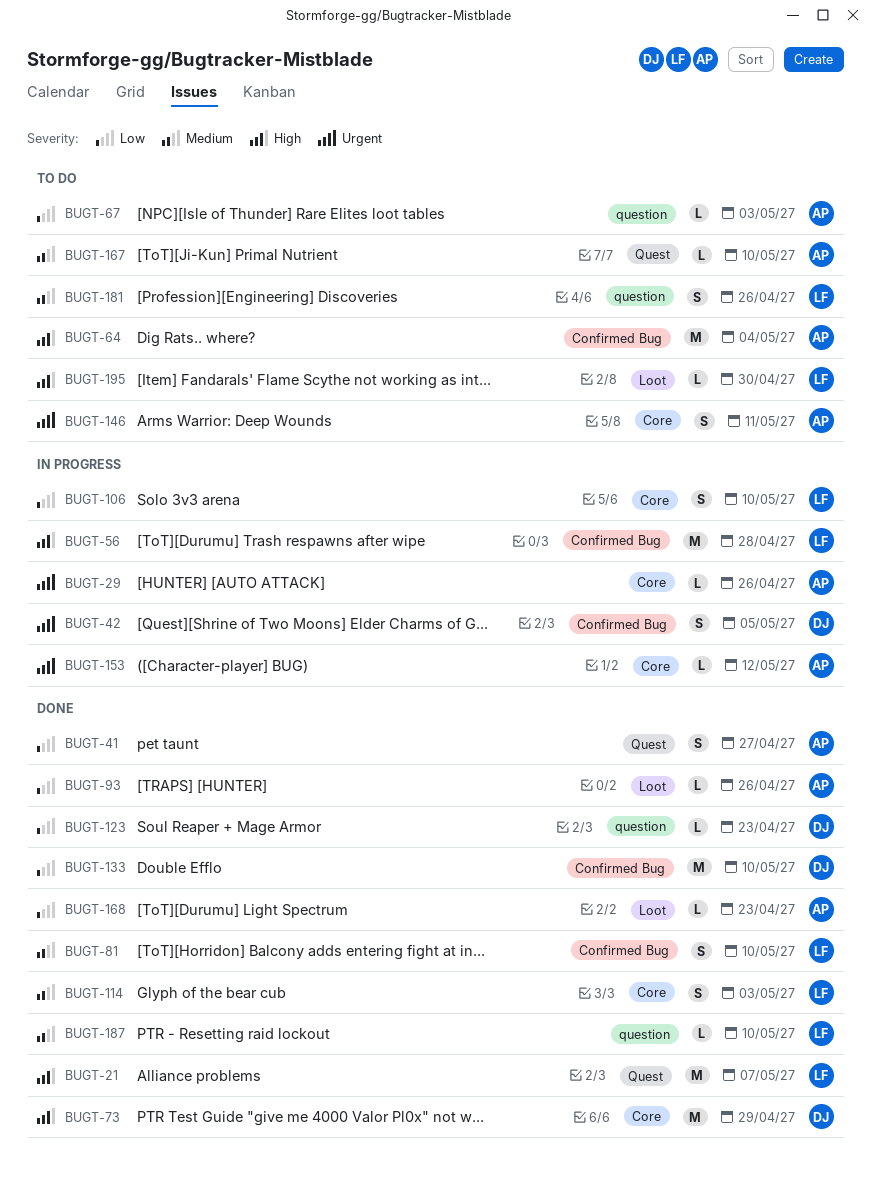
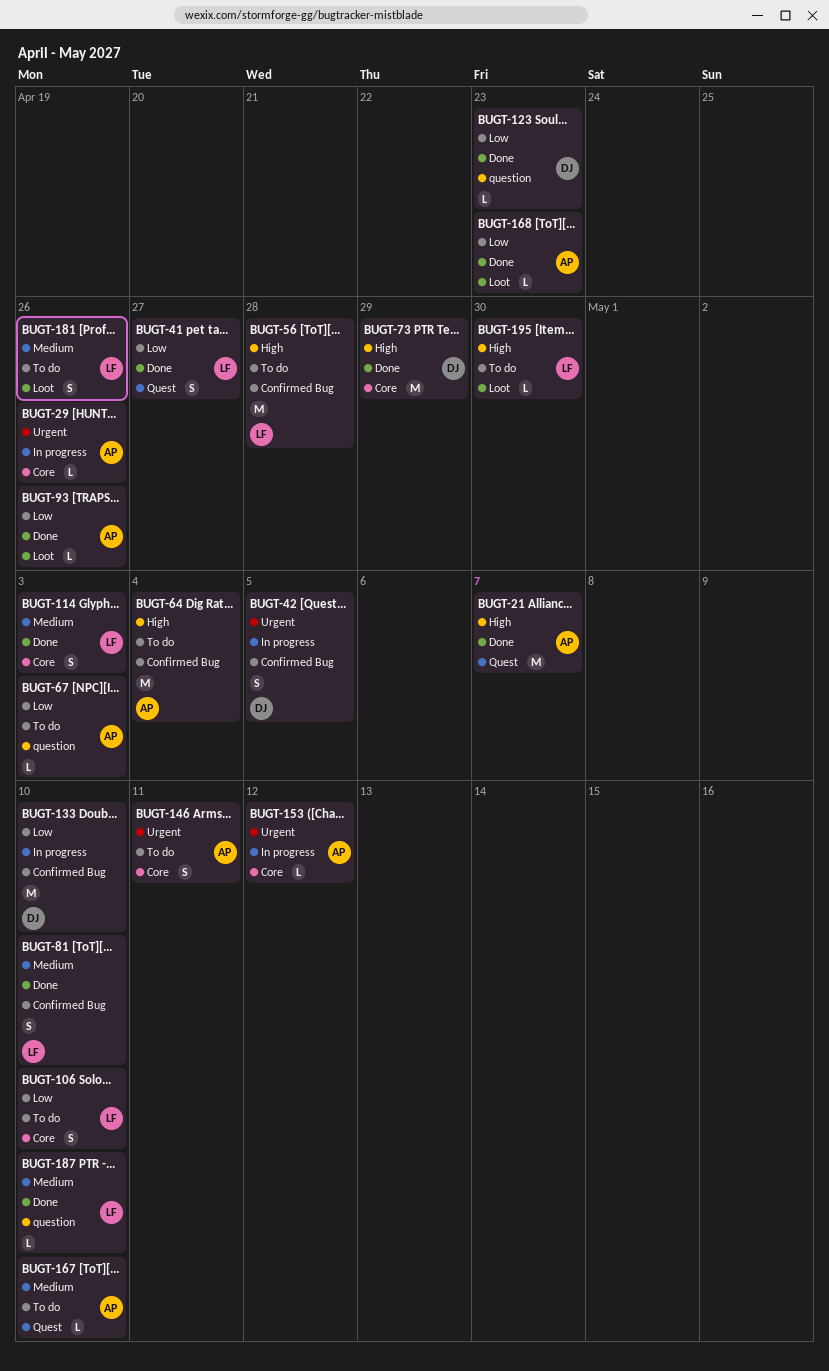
BUGT-21, owner: LF -> AP
BUGT-41, owner: AP -> LF
BUGT-56, status: In progress -> To do
BUGT-106, status: In progress -> To do
BUGT-133, status: Done -> In progress
BUGT-181, label: question -> Loot

